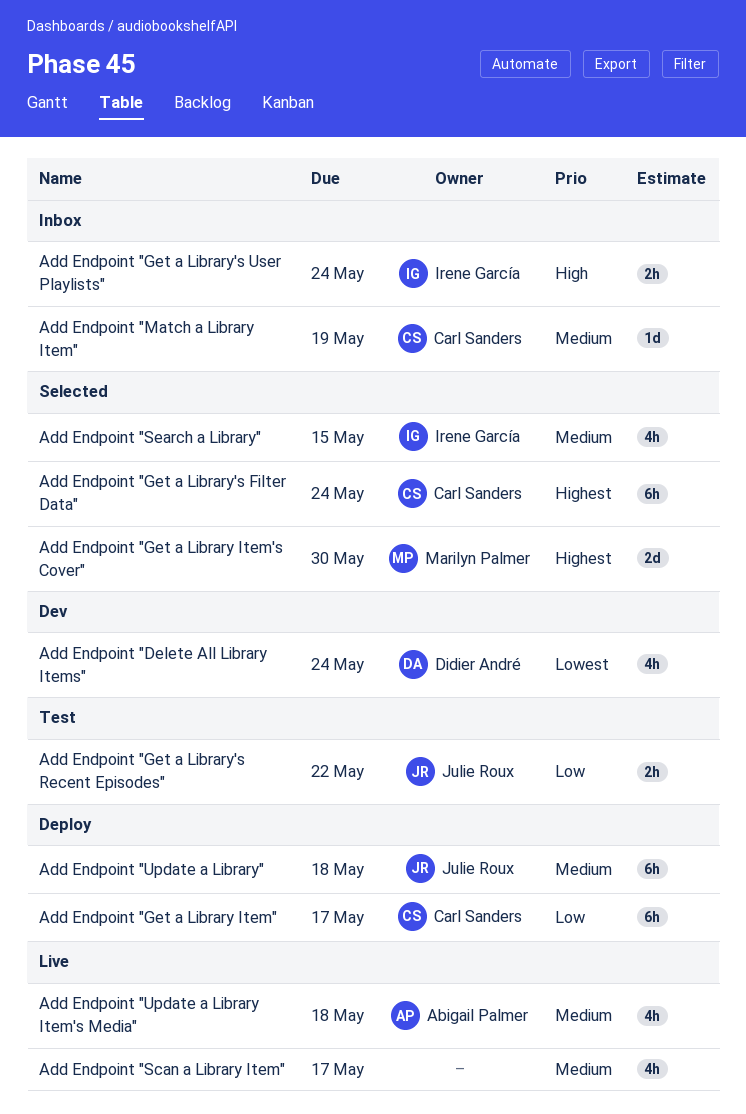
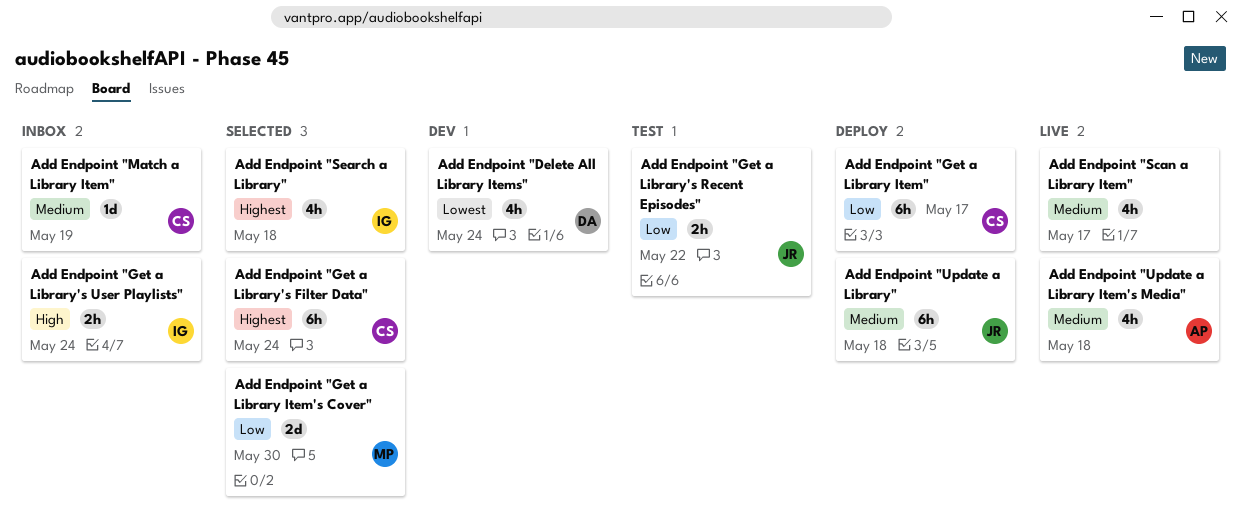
Add Endpoint "Get a Library Item's Cover", priority: Highest -> Low
Add Endpoint "Search a Library", priority: Medium -> Highest
Add Endpoint "Search a Library", due: May 15 -> May 18

